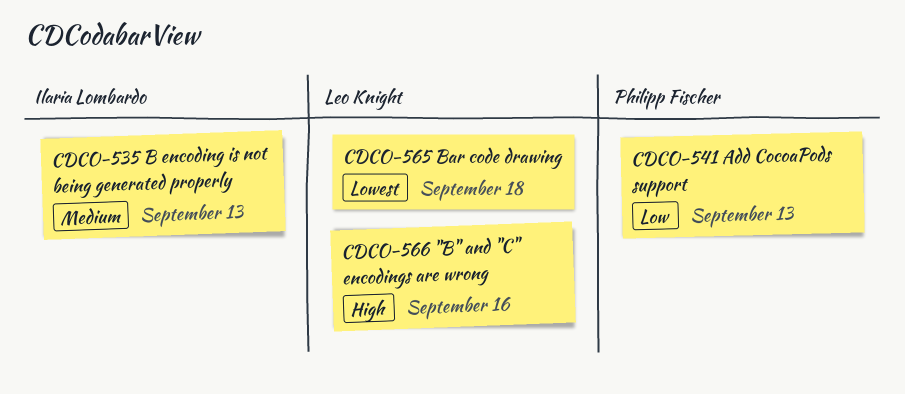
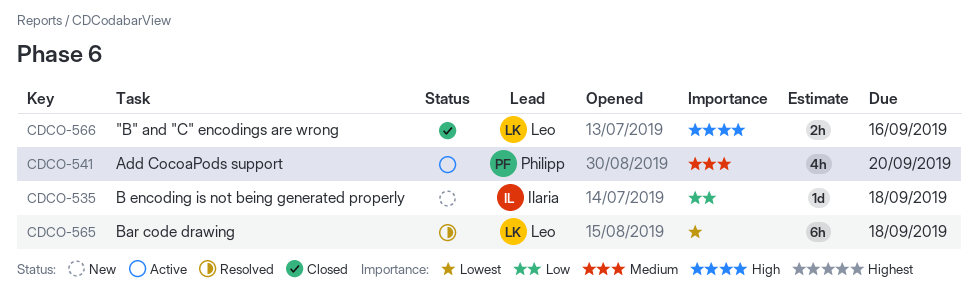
CDCO-535, priority: Medium -> Low
CDCO-535, due: Sep 13 -> Sep 18
CDCO-541, priority: Low -> Medium
CDCO-541, due: Sep 13 -> Sep 20

